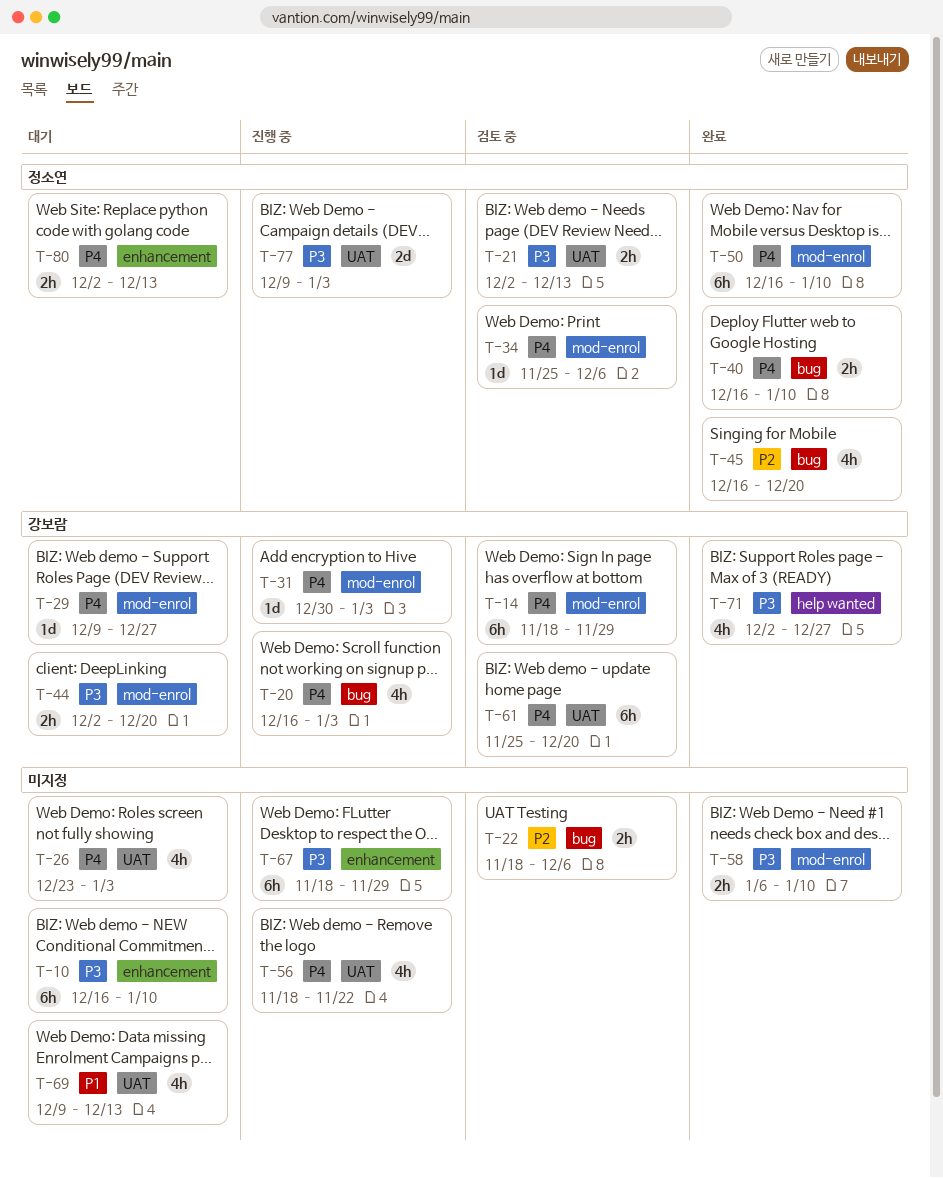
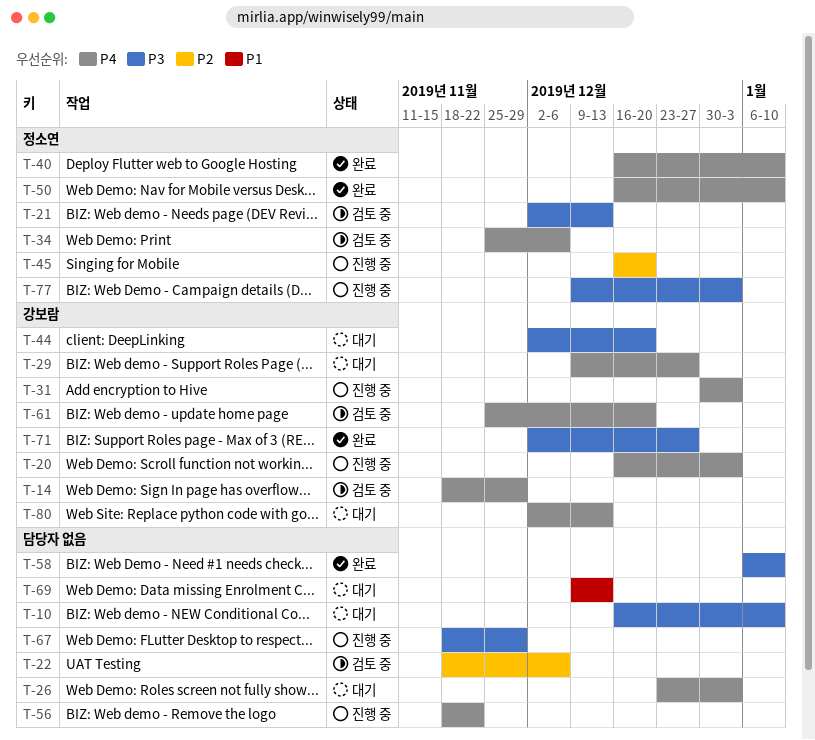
T-45, status: 완료 -> 진행 중
T-80, owner: 정소연 -> 강보람

